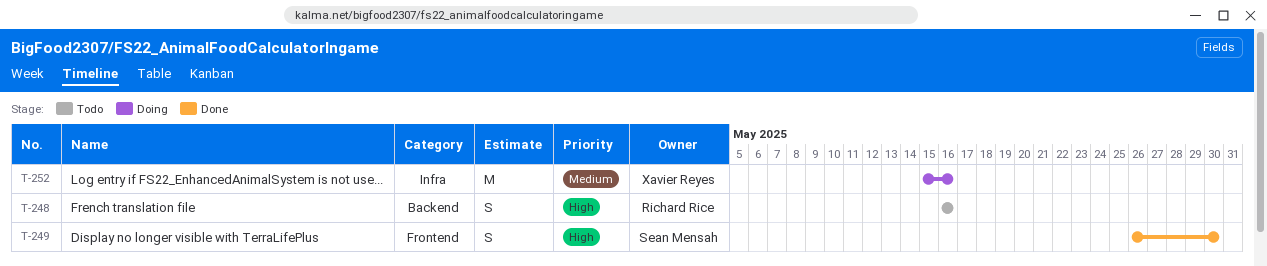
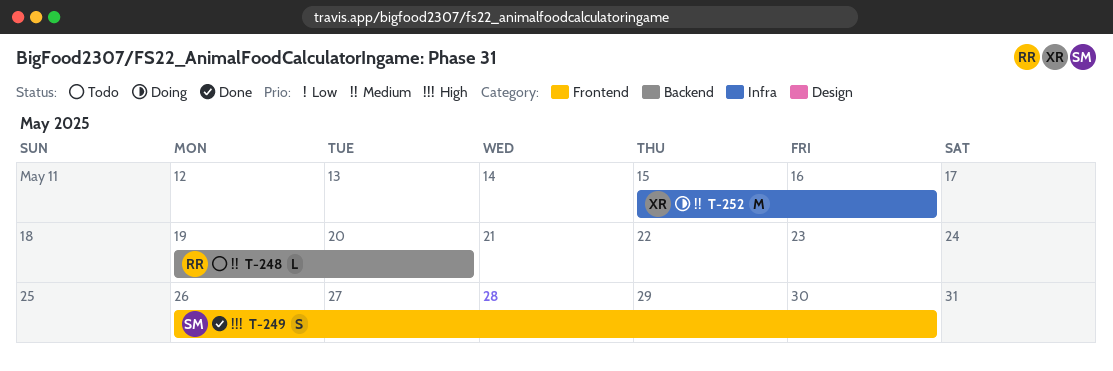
T-248, priority: High -> Medium
T-248, estimate: S -> L
T-248, start: May 16 -> May 19
T-248, due: May 16 -> May 20

